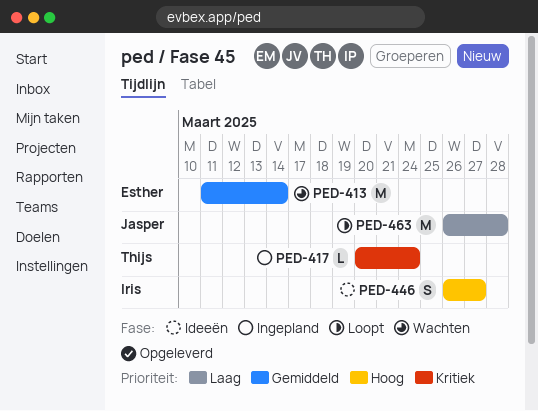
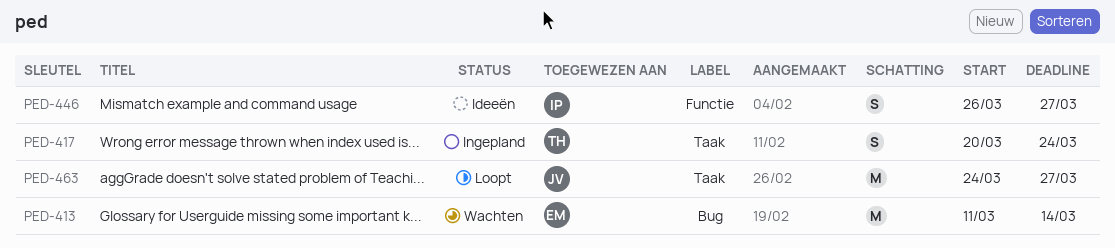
PED-417, estimate: L -> S
PED-463, start: Mar 26 -> Mar 24
PED-463, due: Mar 28 -> Mar 27

